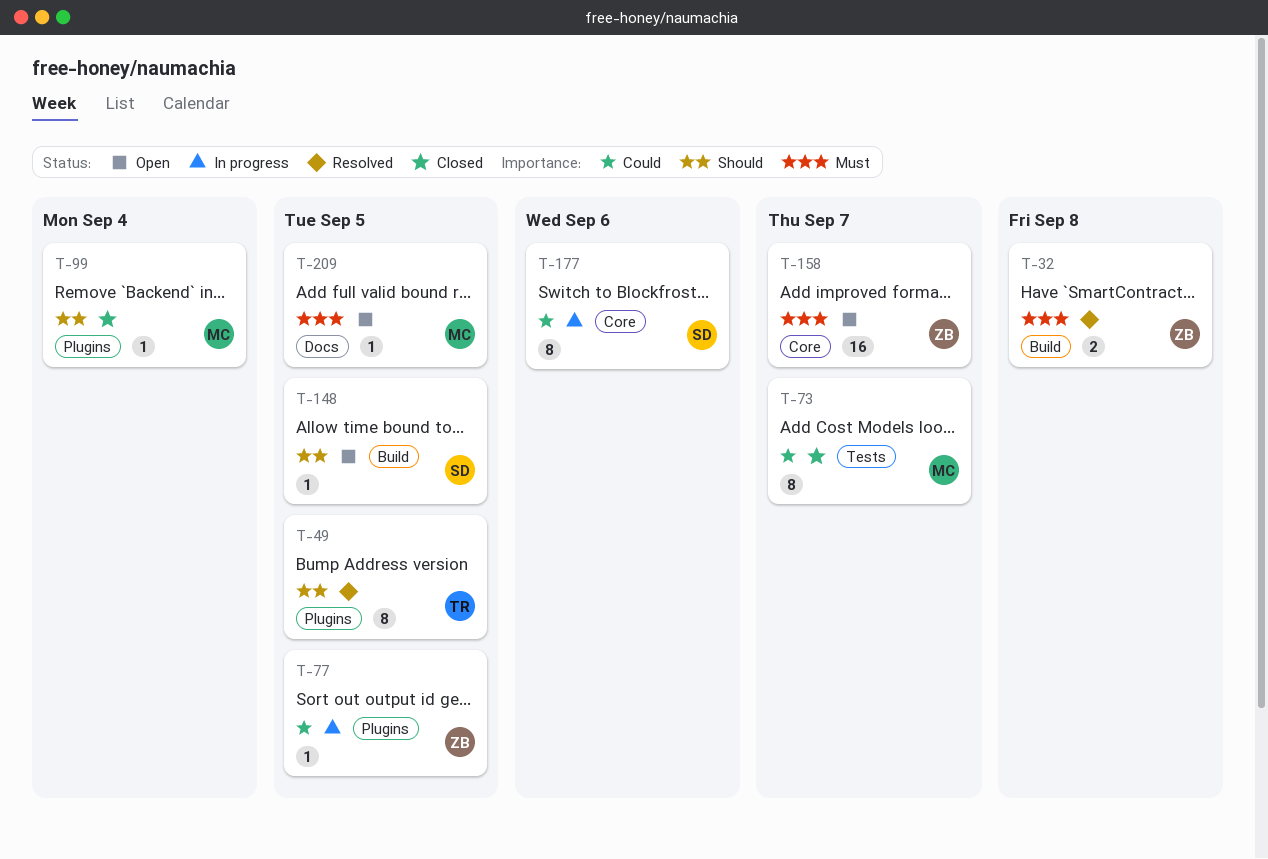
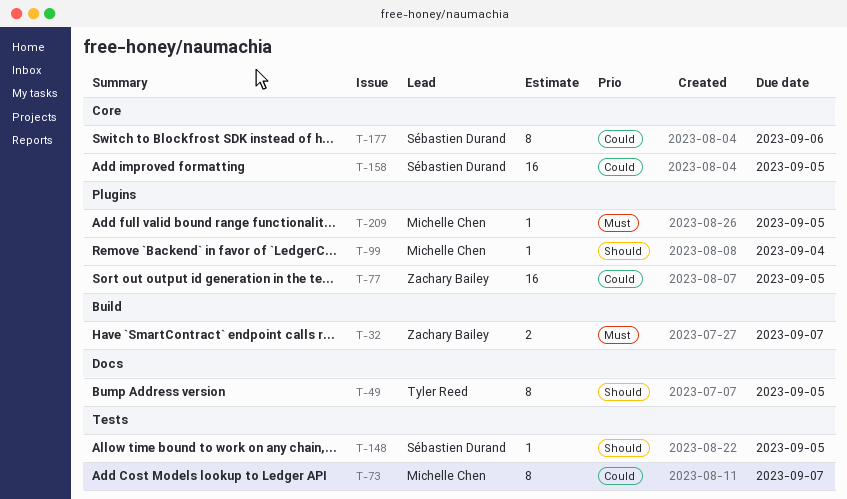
T-32, due: Sep 8 -> Sep 7
T-49, label: Plugins -> Docs
T-77, estimate: 1 -> 16
T-148, label: Build -> Tests
T-158, owner: Zachary Bailey -> Sébastien Durand
T-158, priority: Must -> Could
T-158, due: Sep 7 -> Sep 5
T-209, label: Docs -> Plugins

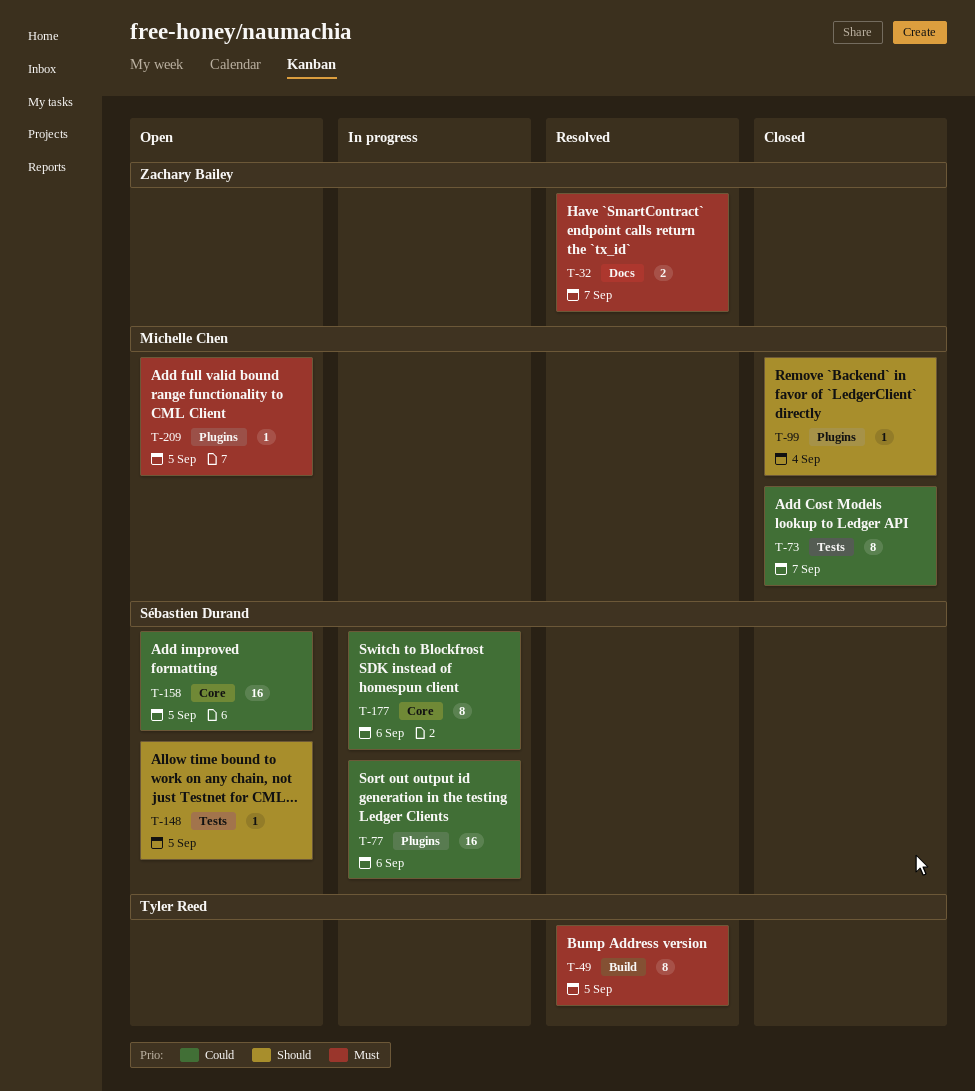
T-32, label: Build -> Docs
T-49, priority: Should -> Must
T-49, label: Docs -> Build
T-77, owner: Zachary Bailey -> Sébastien Durand
T-77, due: Sep 5 -> Sep 6

